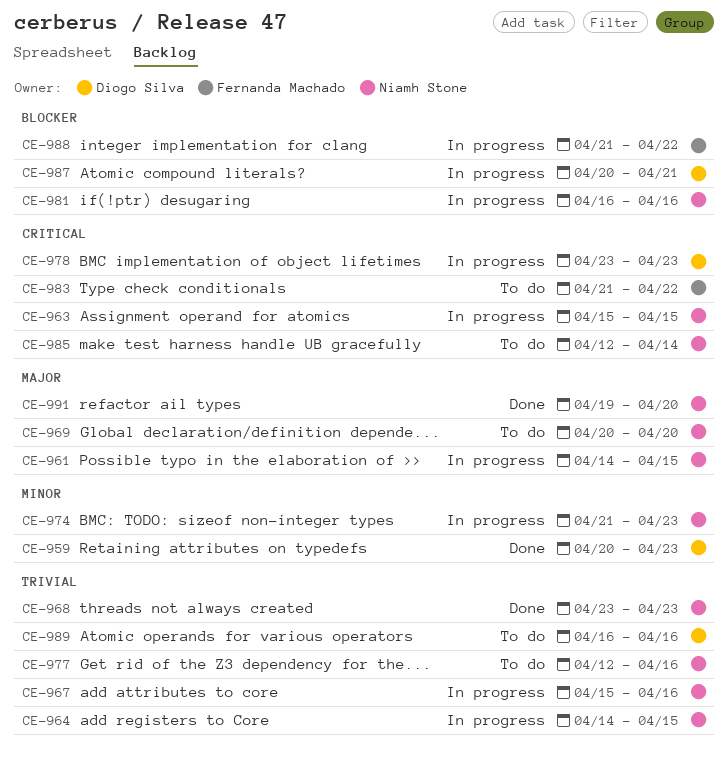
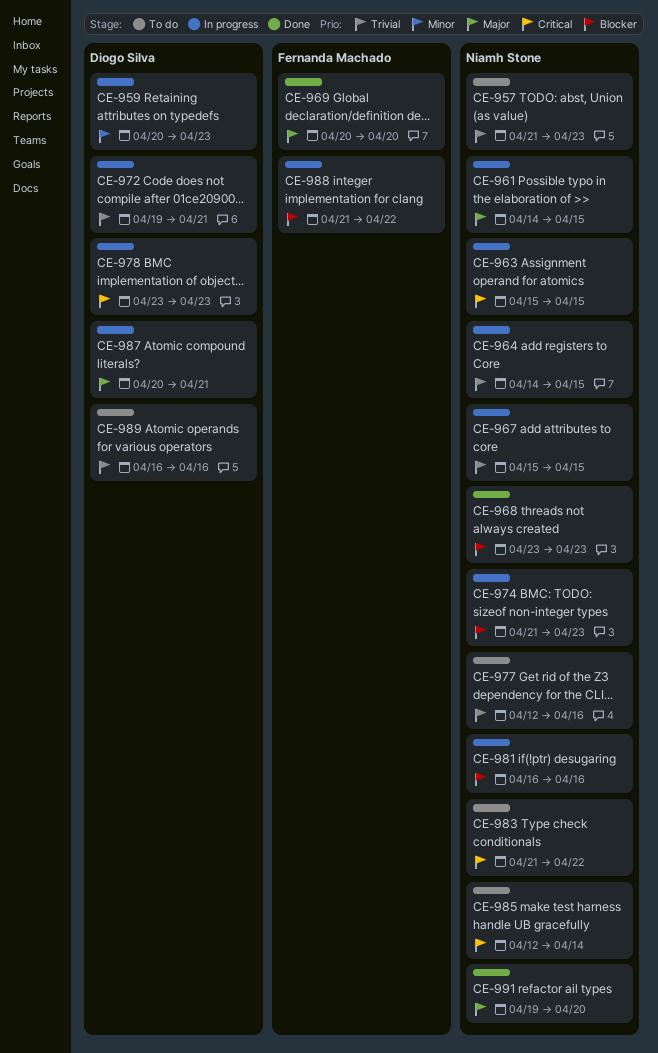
CE-957: none -> present
CE-959, status: Done -> In progress
CE-967, due: Apr 16 -> Apr 15
CE-968, priority: Trivial -> Blocker
CE-969, status: To do -> Done
CE-969, owner: Niamh Stone -> Fernanda Machado
CE-972: none -> present
CE-974, priority: Minor -> Blocker
CE-983, owner: Fernanda Machado -> Niamh Stone
CE-987, priority: Blocker -> Major

